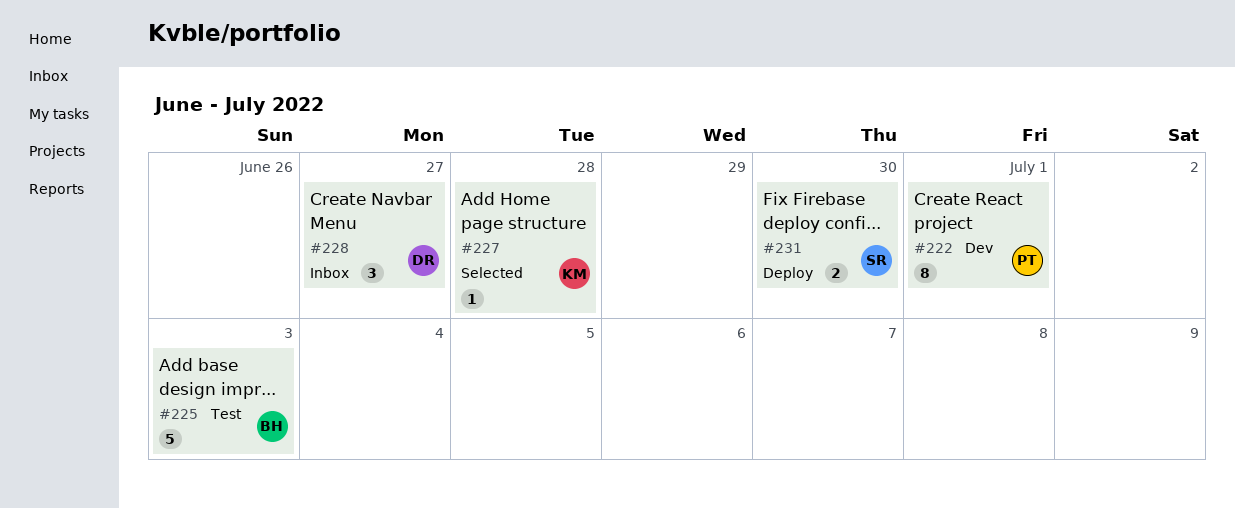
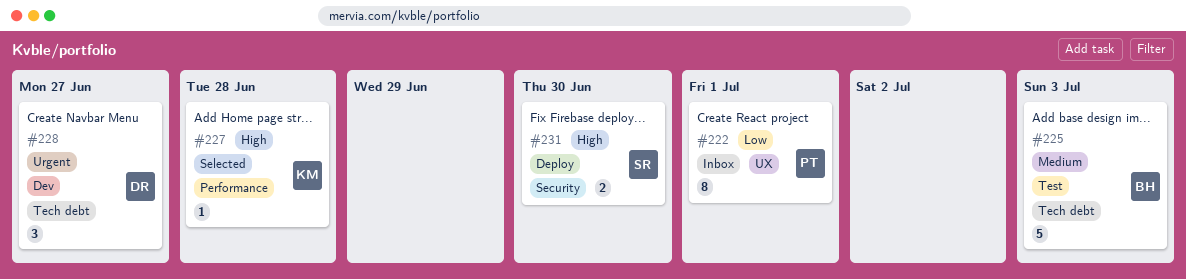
#222, status: Dev -> Inbox
#228, status: Inbox -> Dev

